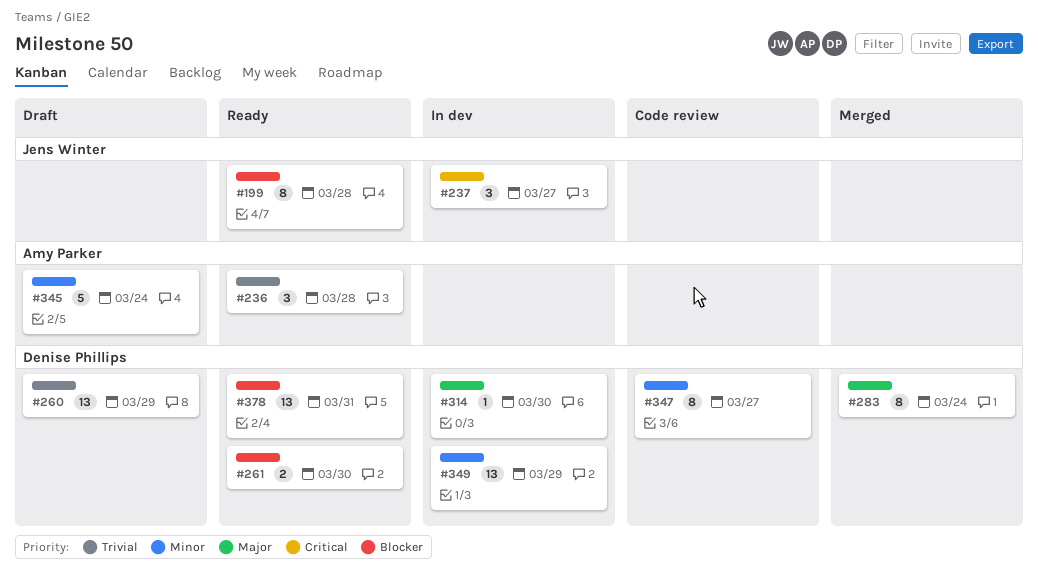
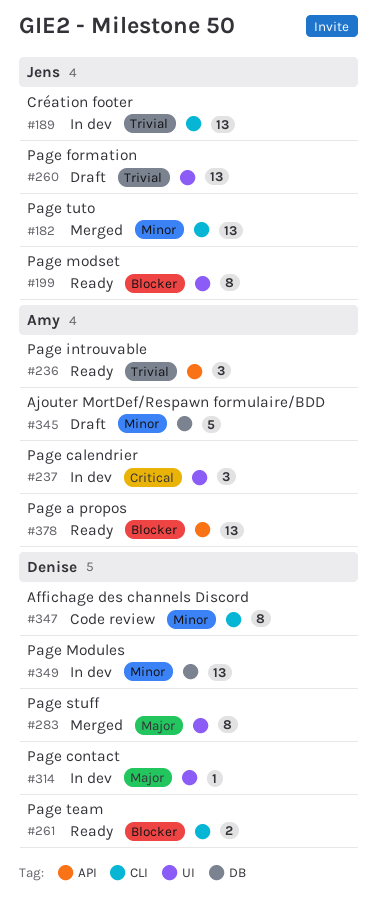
#182: none -> present
#189: none -> present
#237, owner: Jens Winter -> Amy Parker
#260, owner: Denise Phillips -> Jens Winter
#378, owner: Denise Phillips -> Amy Parker

